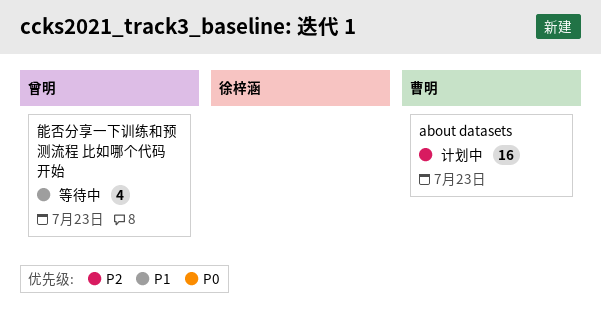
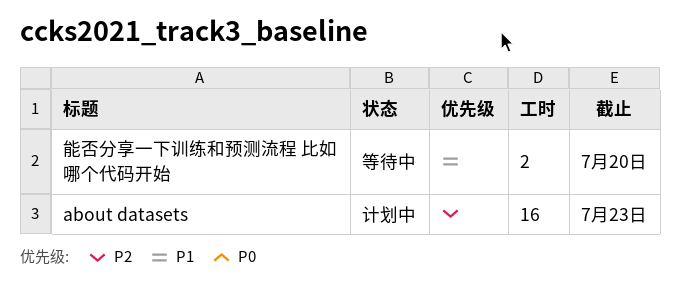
能否分享一下训练和预测流程 比如哪个代码开始, estimate: 4 -> 2
能否分享一下训练和预测流程 比如哪个代码开始, due: Jul 23 -> Jul 20

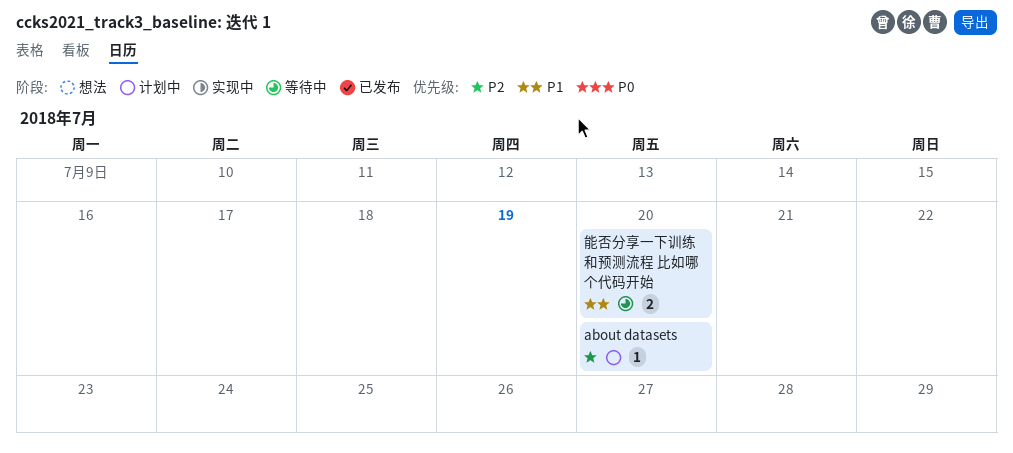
about datasets, estimate: 16 -> 1
about datasets, due: Jul 23 -> Jul 20

